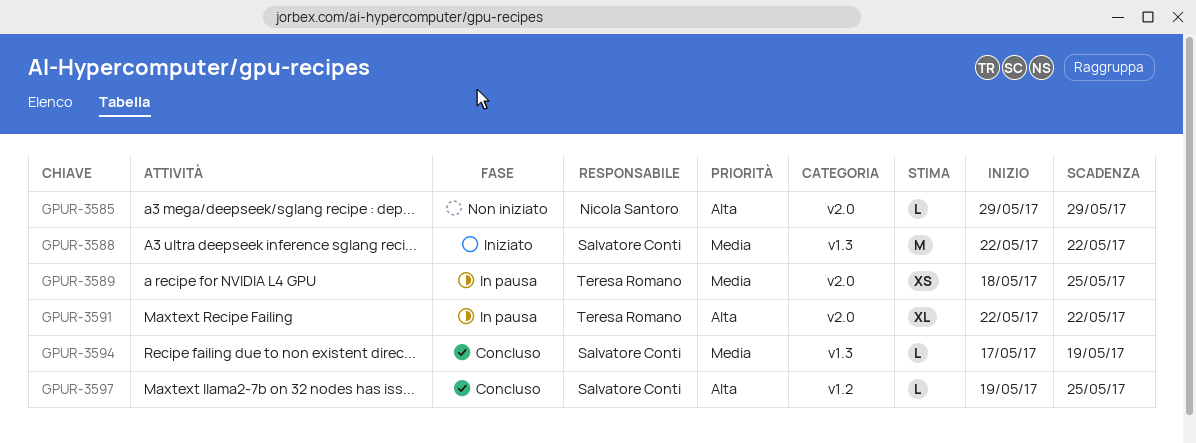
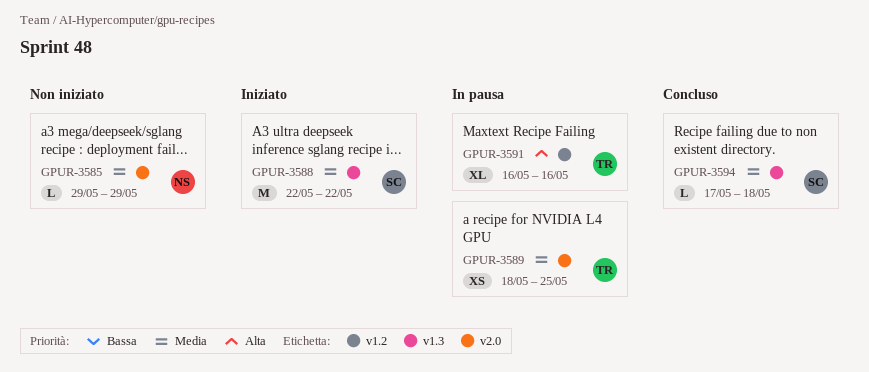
GPUR-3585, priority: Alta -> Media
GPUR-3591, label: v2.0 -> v1.2
GPUR-3591, start: May 22 -> May 16
GPUR-3591, due: May 22 -> May 16
GPUR-3594, due: May 19 -> May 18
GPUR-3597: present -> none

